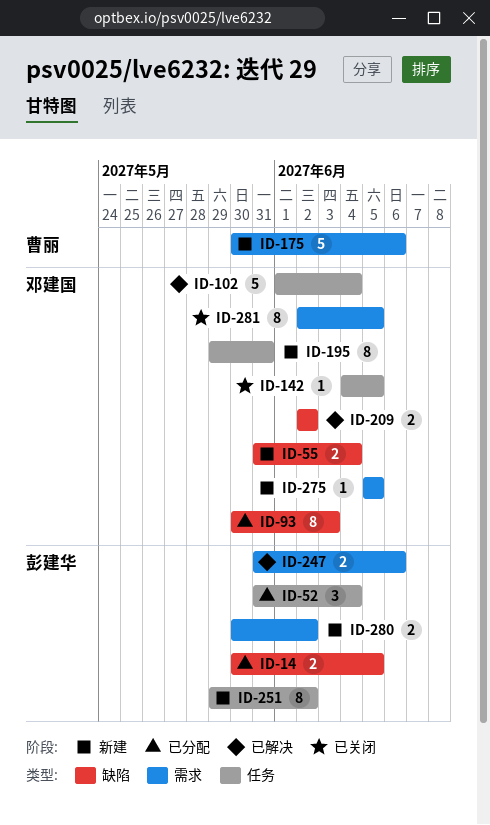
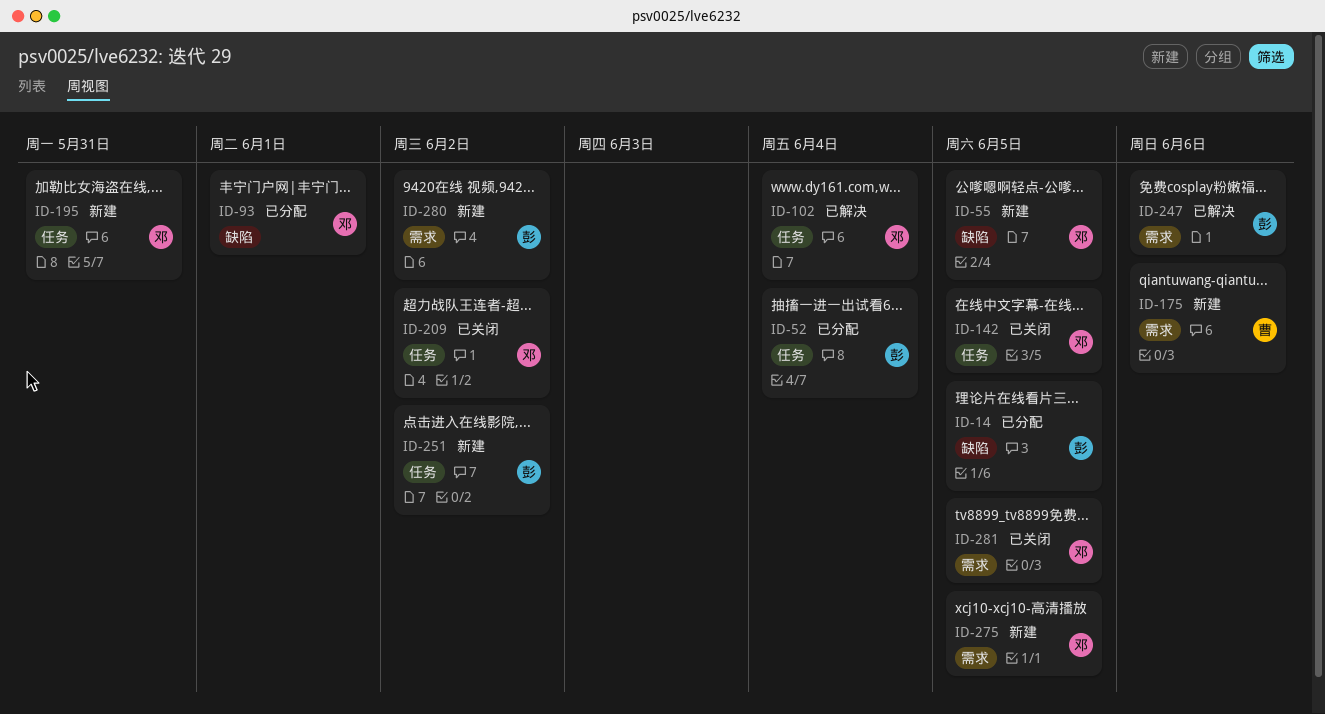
ID-55, due: Jun 4 -> Jun 5
ID-93, due: Jun 3 -> Jun 1
ID-209, status: 已解决 -> 已关闭
ID-209, label: 缺陷 -> 任务

